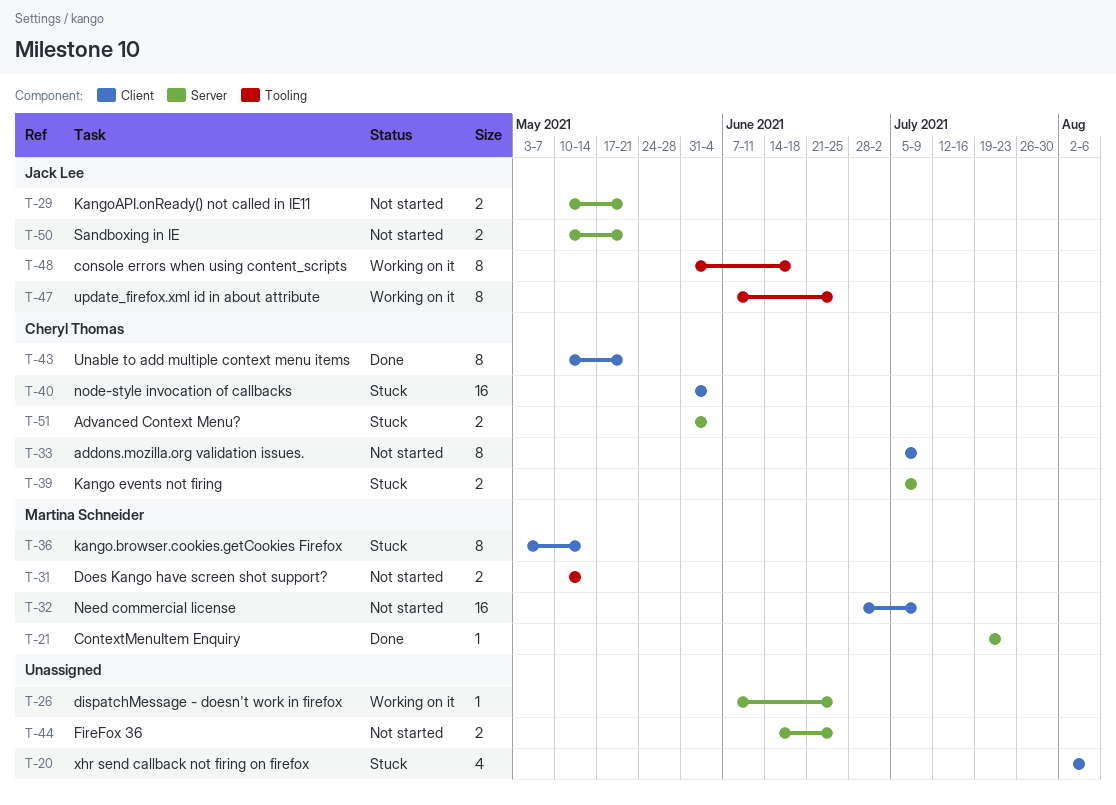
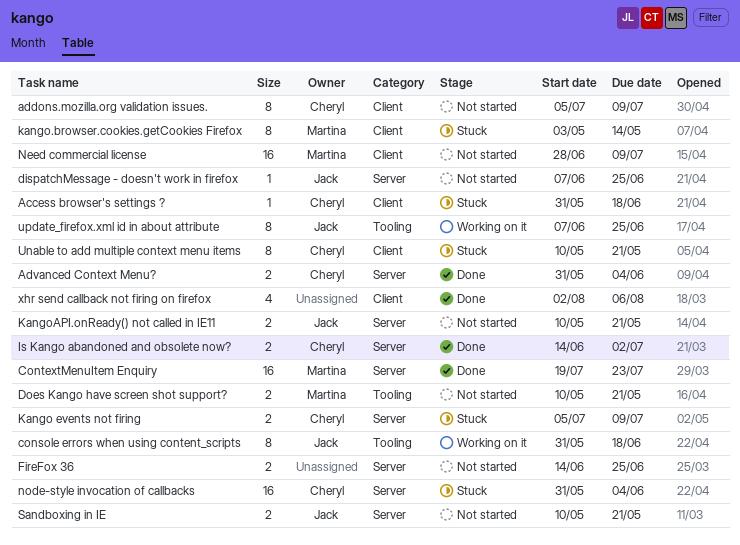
Access browser's settings ?: none -> present
Advanced Context Menu?, status: Stuck -> Done
ContextMenuItem Enquiry, estimate: 1 -> 16
dispatchMessage - doesn't work in firefox, status: Working on it -> Not started
dispatchMessage - doesn't work in firefox, owner: none -> Jack Lee
Does Kango have screen shot support?, due: May 14 -> May 21
Is Kango abandoned and obsolete now?: none -> present
node-style invocation of callbacks, label: Client -> Server
Unable to add multiple context menu items, status: Done -> Stuck
xhr send callback not firing on firefox, status: Stuck -> Done

